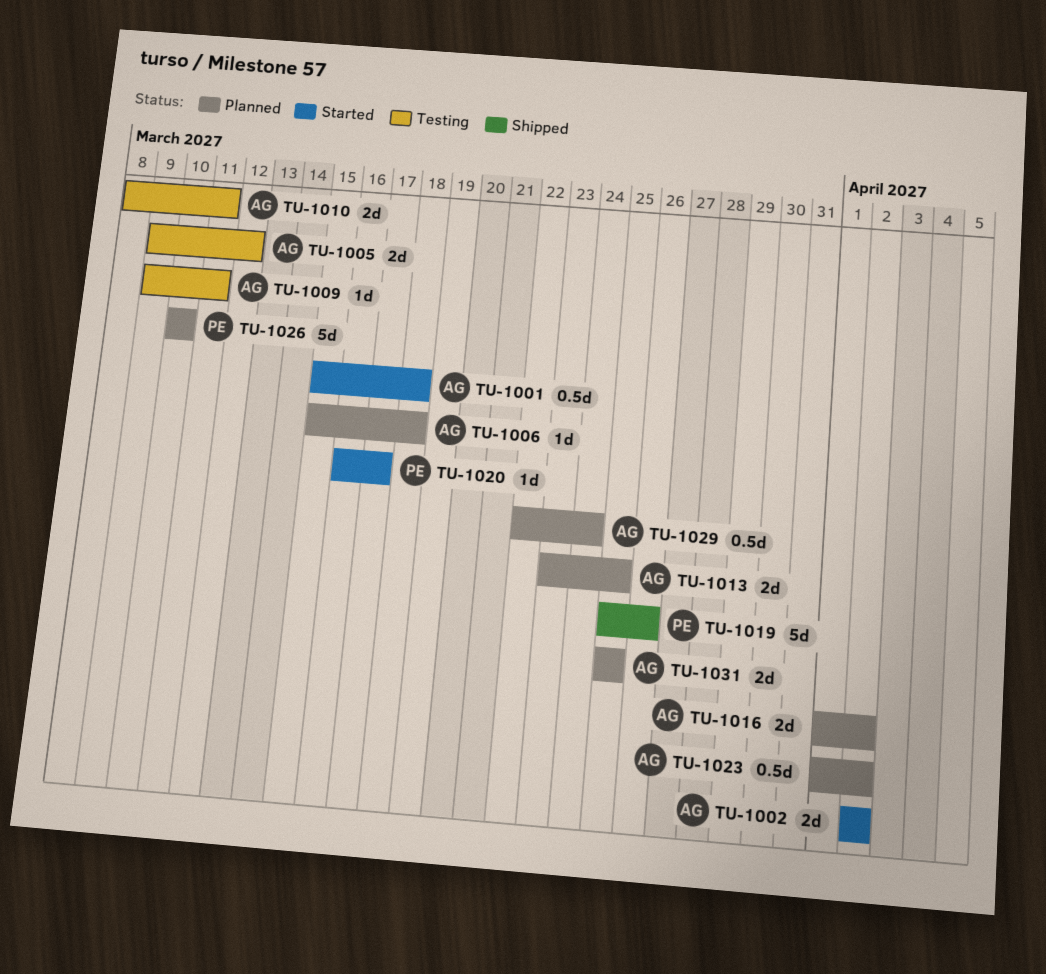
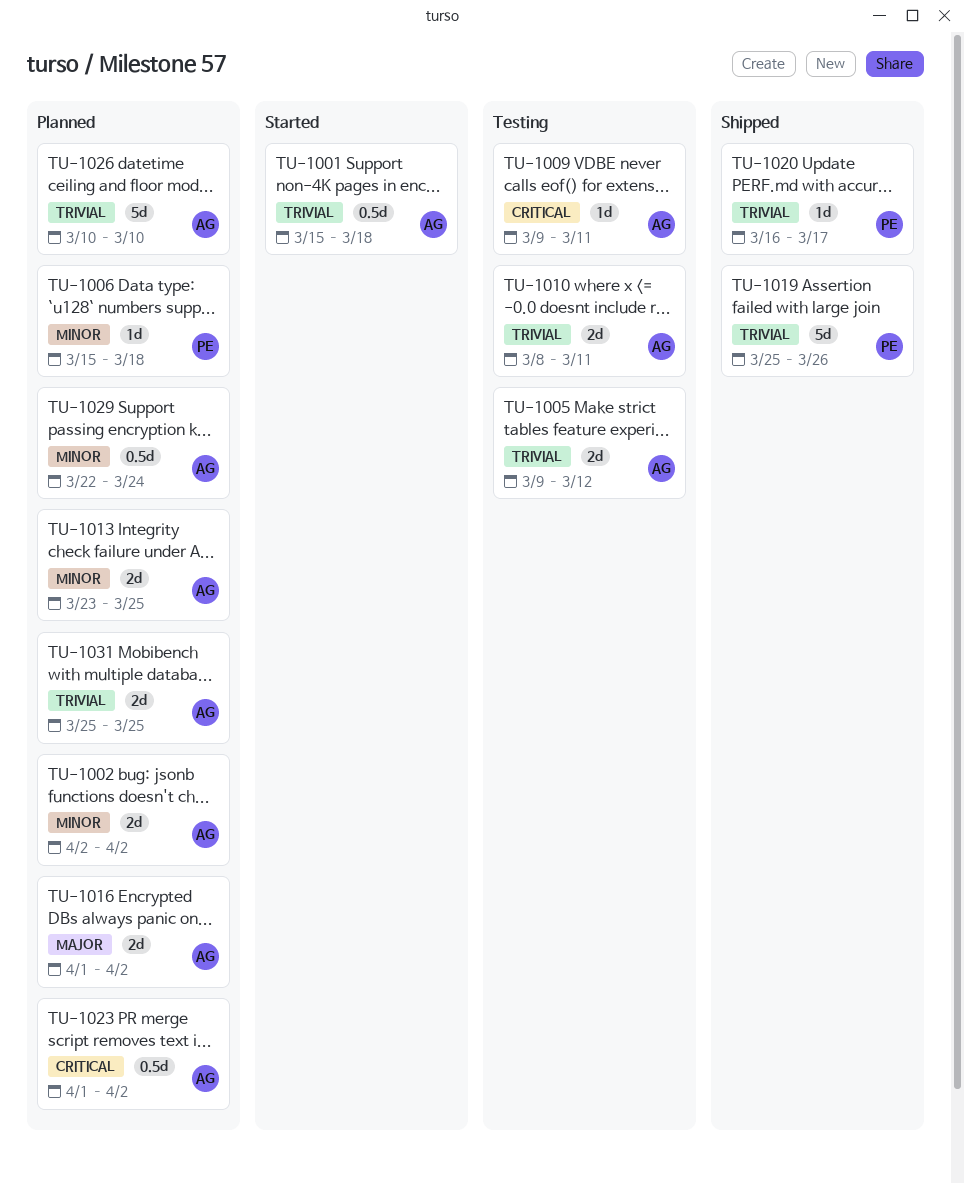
TU-1002, status: Started -> Planned
TU-1006, owner: AG -> PE
TU-1020, status: Started -> Shipped
TU-1026, owner: PE -> AG

